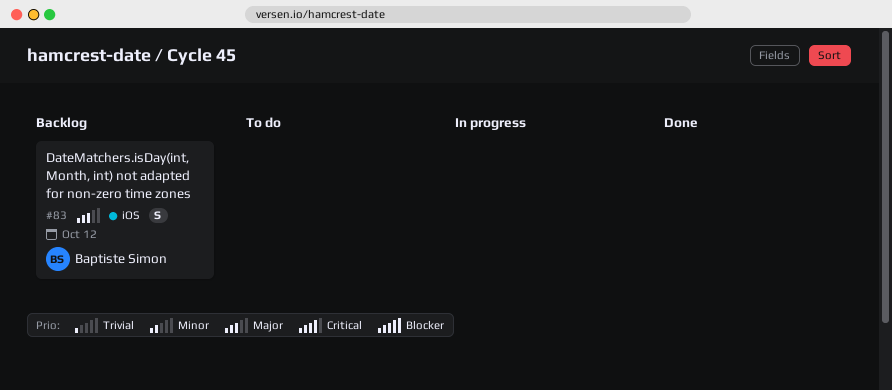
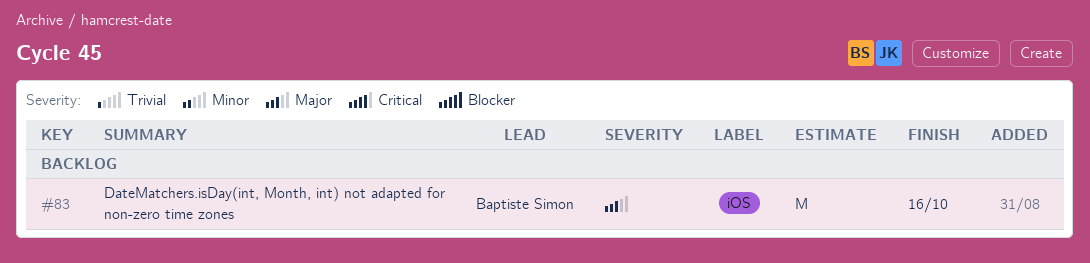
#83, estimate: S -> M
#83, due: Oct 12 -> Oct 16

